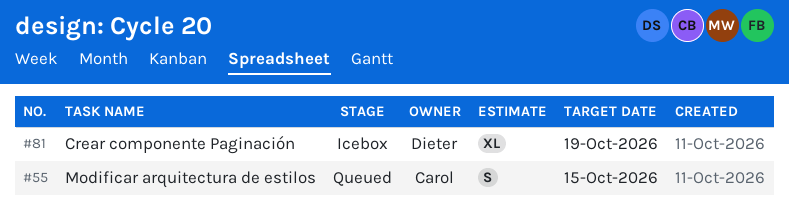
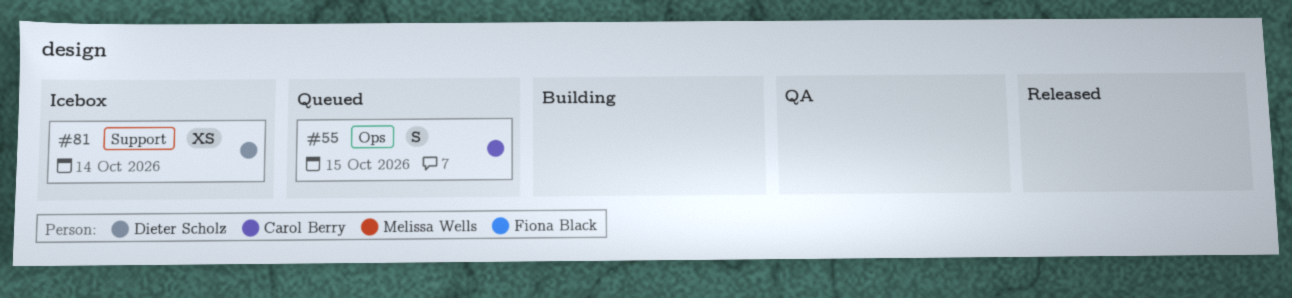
#81, estimate: XL -> XS
#81, due: Oct 19 -> Oct 14

